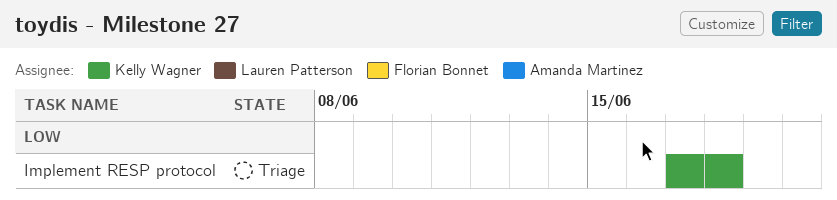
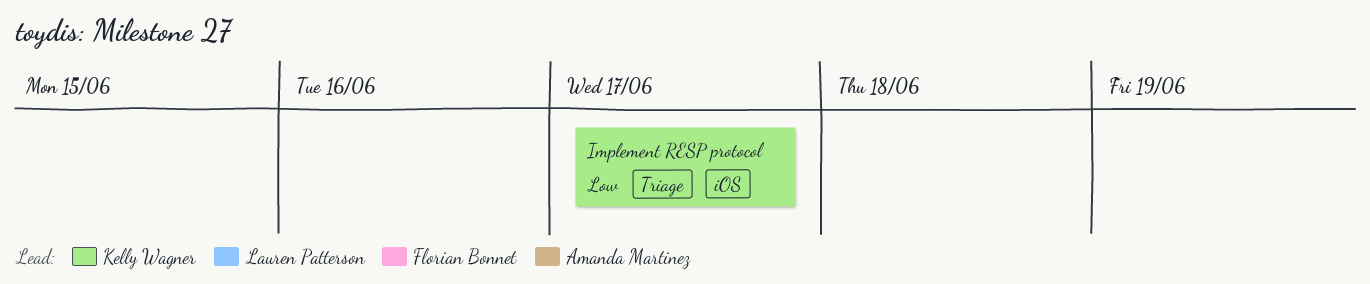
Implement RESP protocol, due: Jun 18 -> Jun 17

